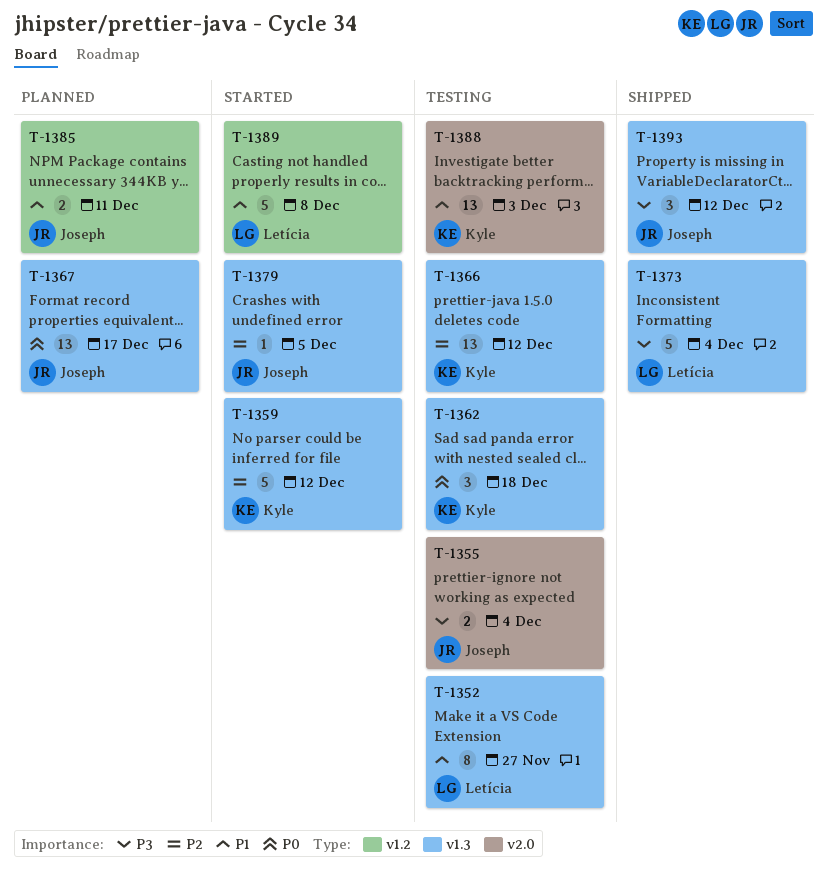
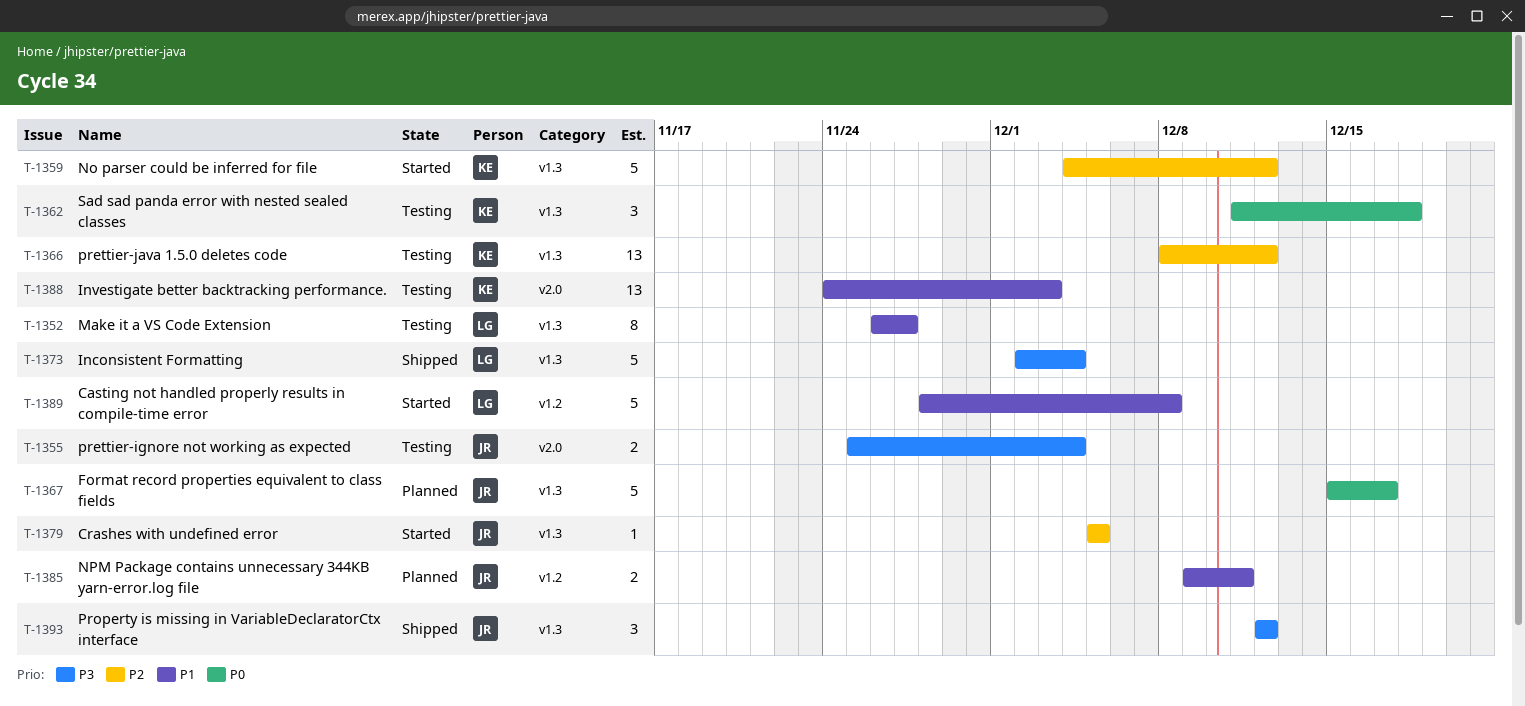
T-1367, estimate: 13 -> 5

